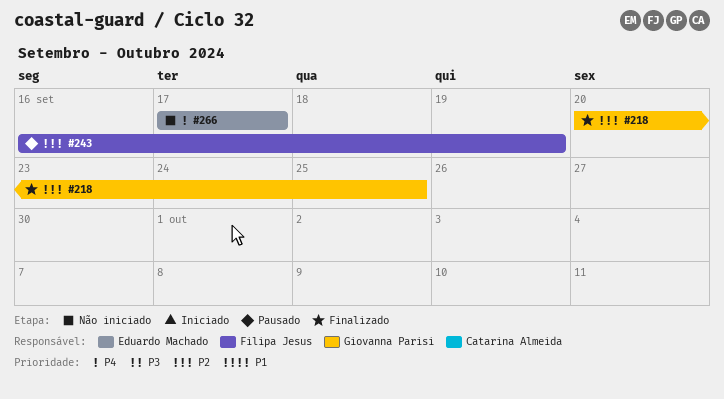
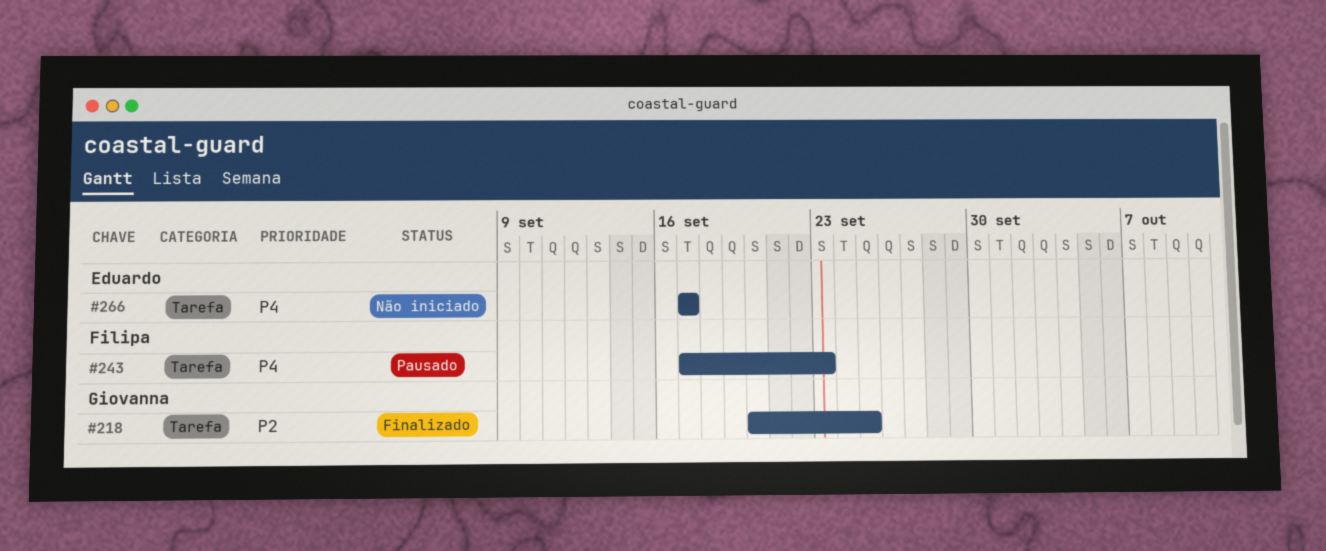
#243, priority: P2 -> P4
#243, start: Sep 16 -> Sep 17
#243, due: Sep 19 -> Sep 23

